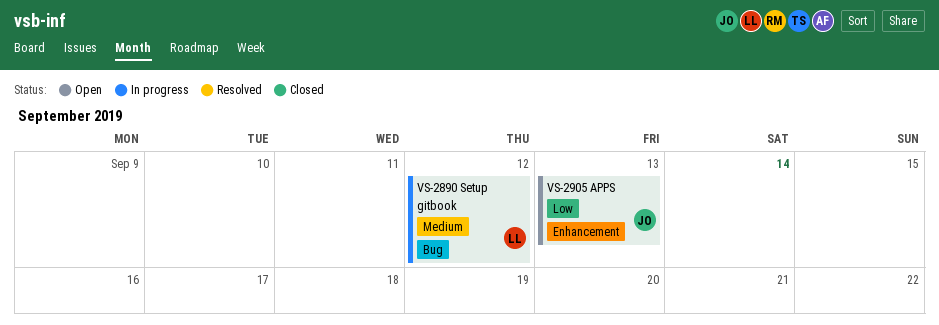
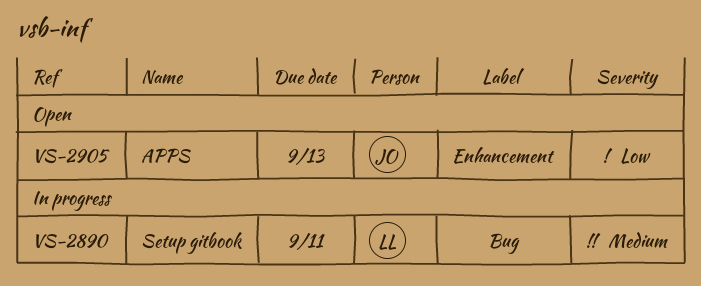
VS-2890, due: Sep 12 -> Sep 11

